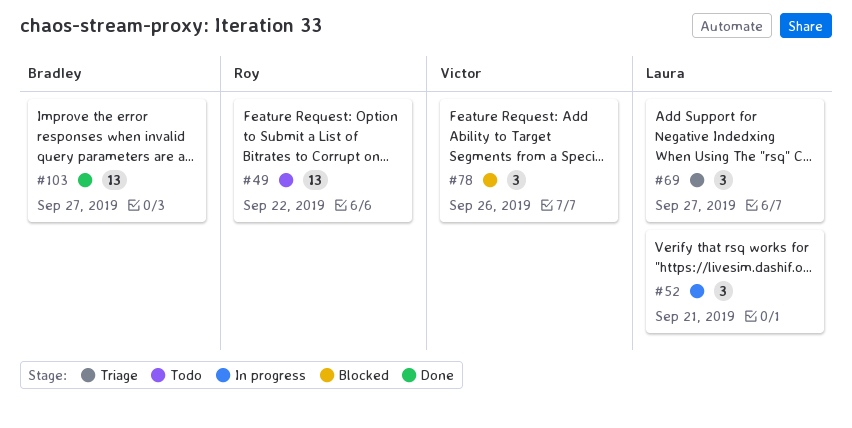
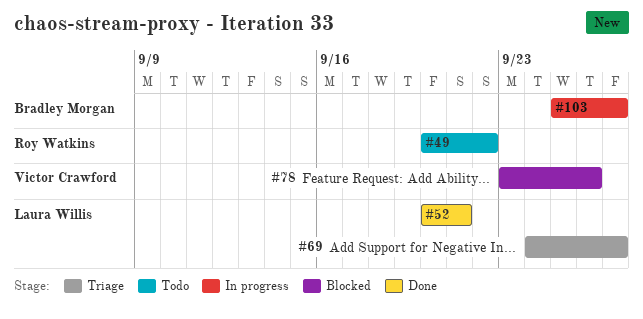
#52, status: In progress -> Done
#103, status: Done -> In progress

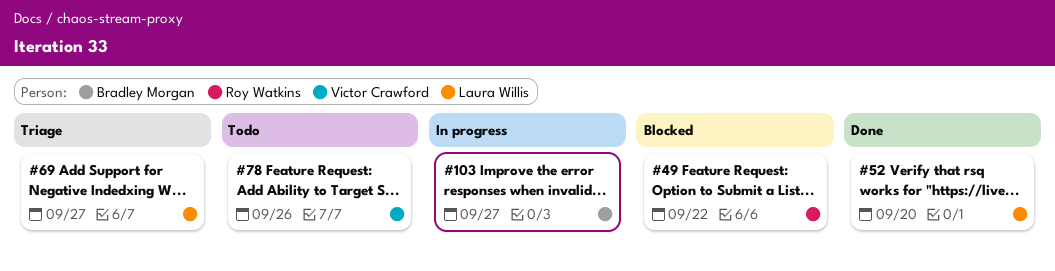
#49, status: Todo -> Blocked
#52, due: Sep 21 -> Sep 20
#78, status: Blocked -> Todo

